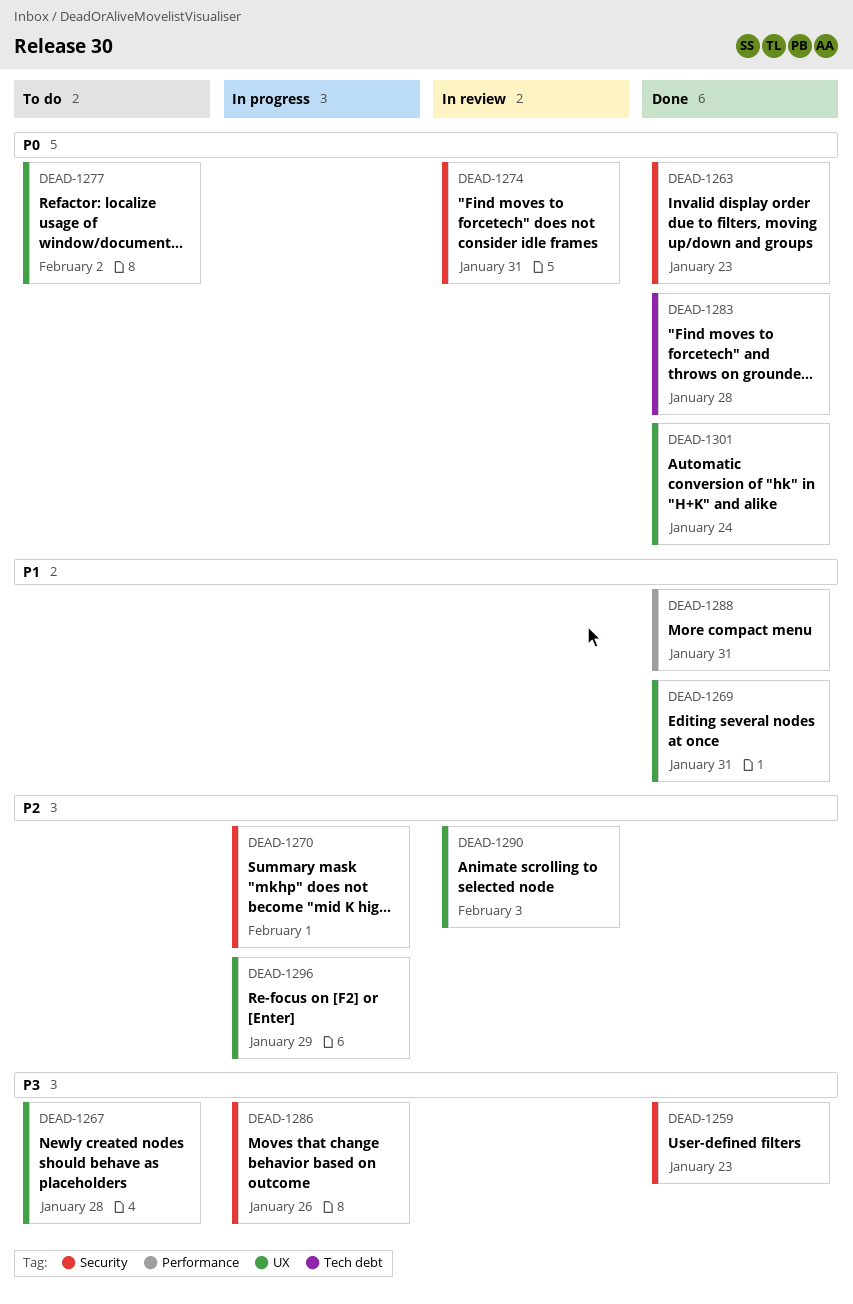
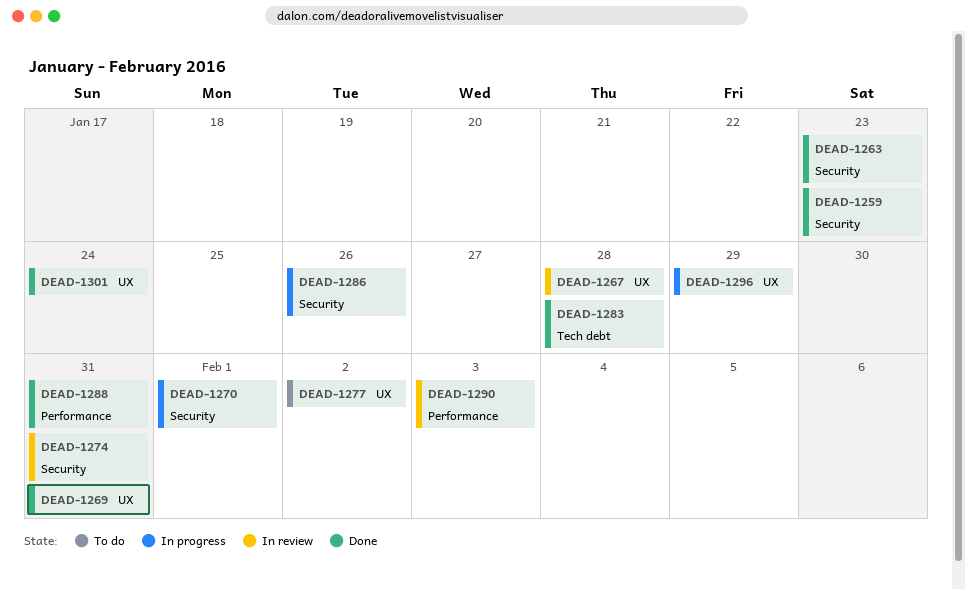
DEAD-1267, status: To do -> In review
DEAD-1290, label: UX -> Performance

